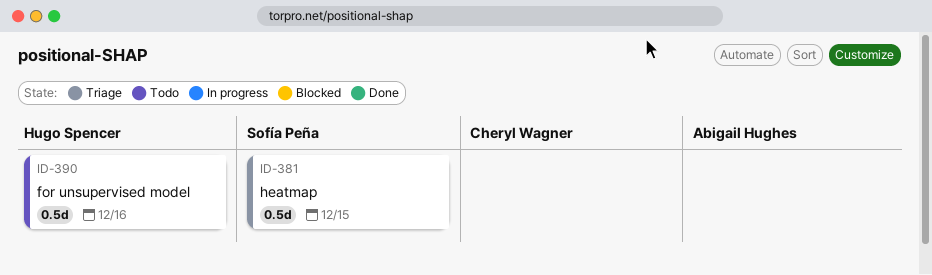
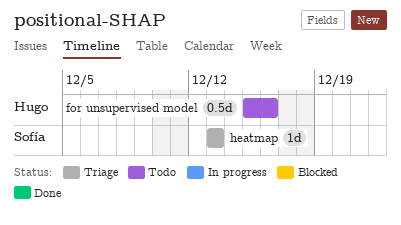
heatmap, estimate: 0.5d -> 1d
heatmap, due: Dec 15 -> Dec 13

